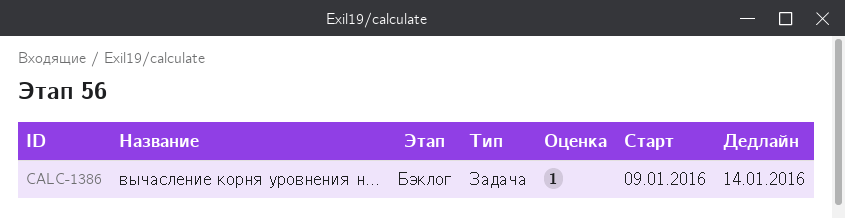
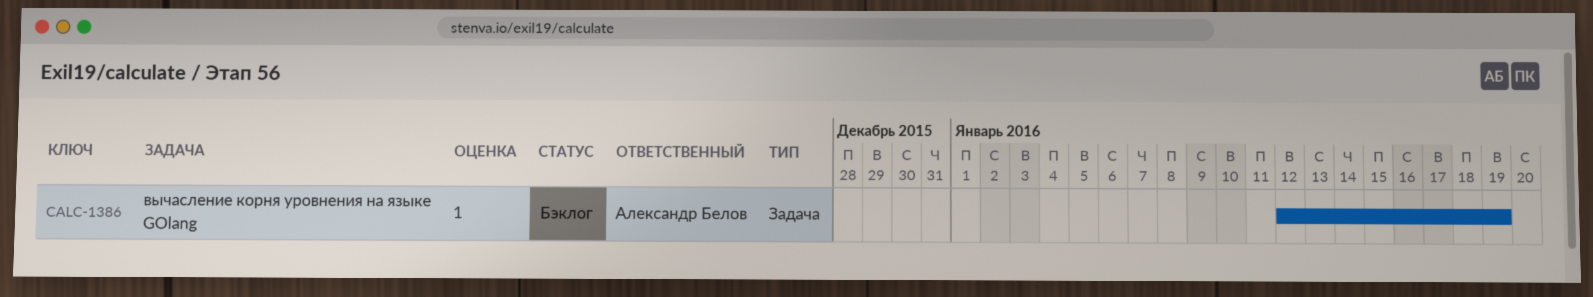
CALC-1386, start: Jan 9 -> Jan 12
CALC-1386, due: Jan 14 -> Jan 19

